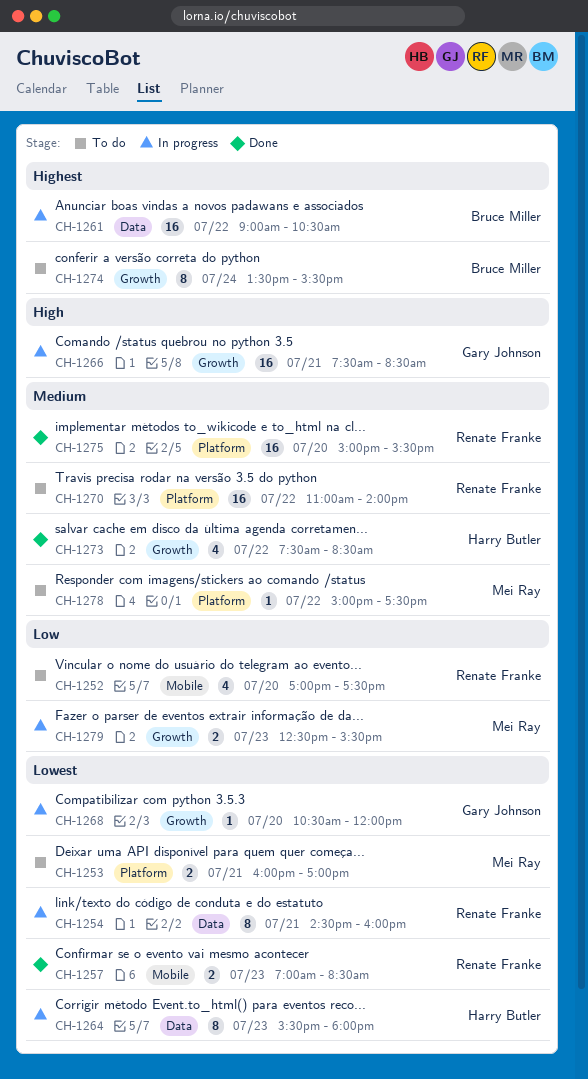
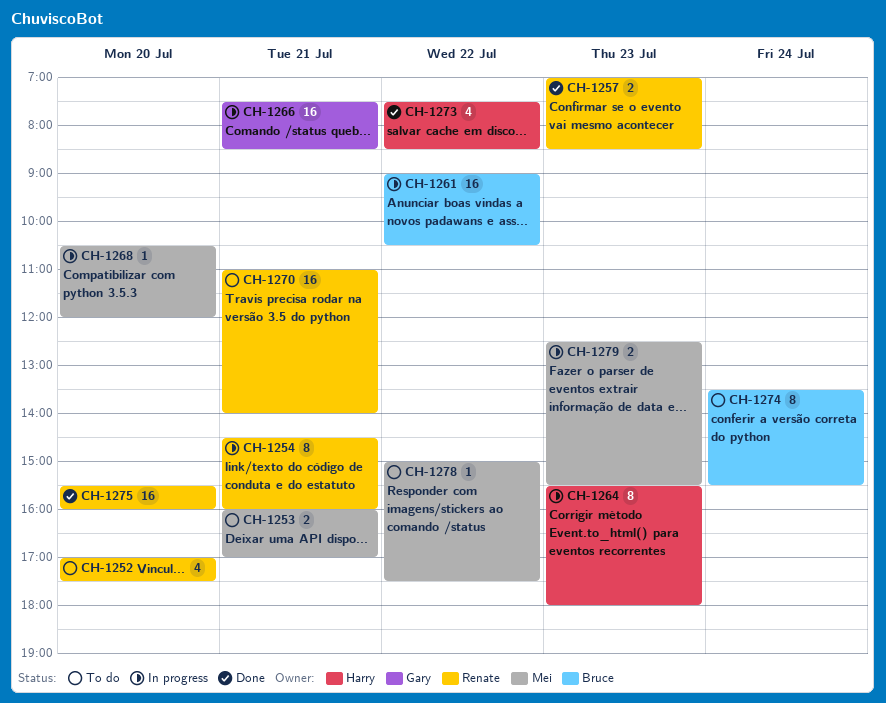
CH-1268, owner: Gary Johnson -> Mei Ray
CH-1270, day: Jul 22 -> Jul 21
CH-1275, begins: 15:00 -> 15:30
CH-1275, ends: 15:30 -> 16:00

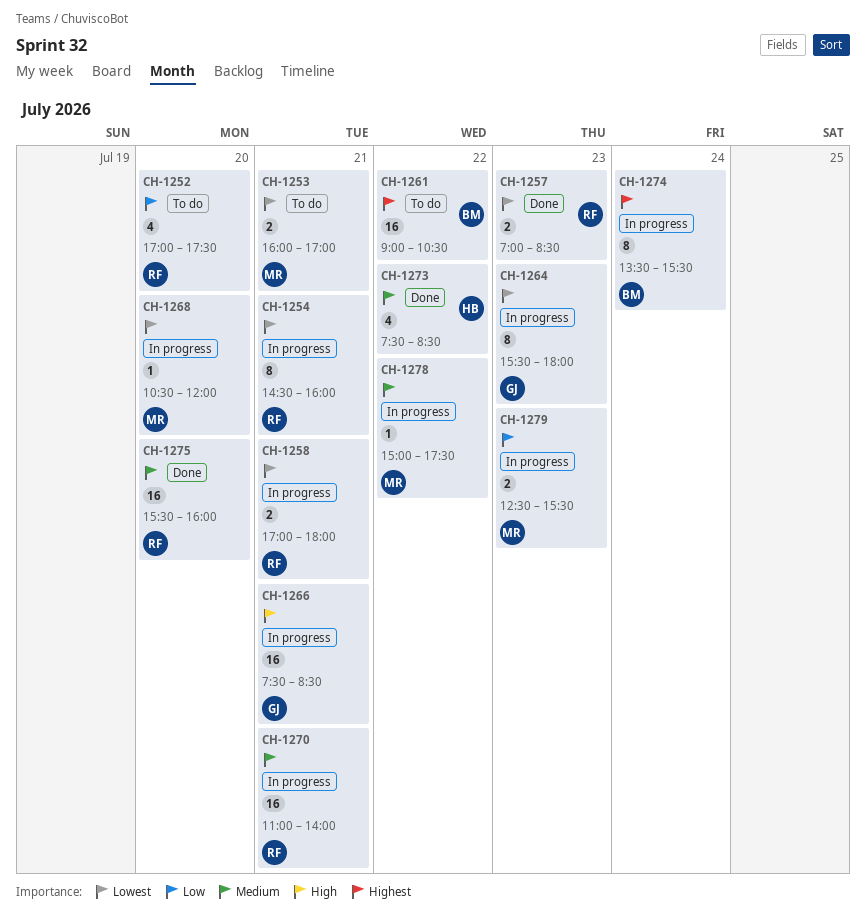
CH-1258: none -> present
CH-1261, status: In progress -> To do
CH-1264, owner: Harry -> Gary
CH-1270, status: To do -> In progress
CH-1274, status: To do -> In progress
CH-1278, status: To do -> In progress

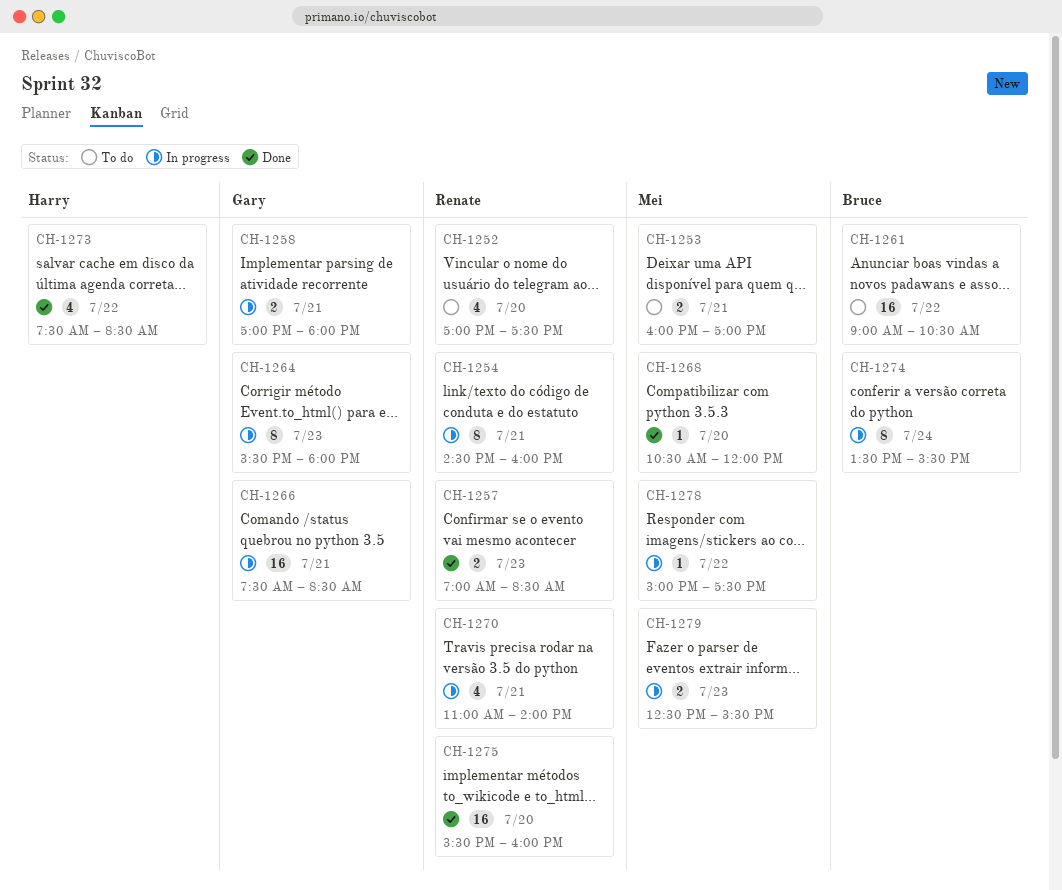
CH-1258, owner: Renate -> Gary
CH-1268, status: In progress -> Done
CH-1270, estimate: 16 -> 4

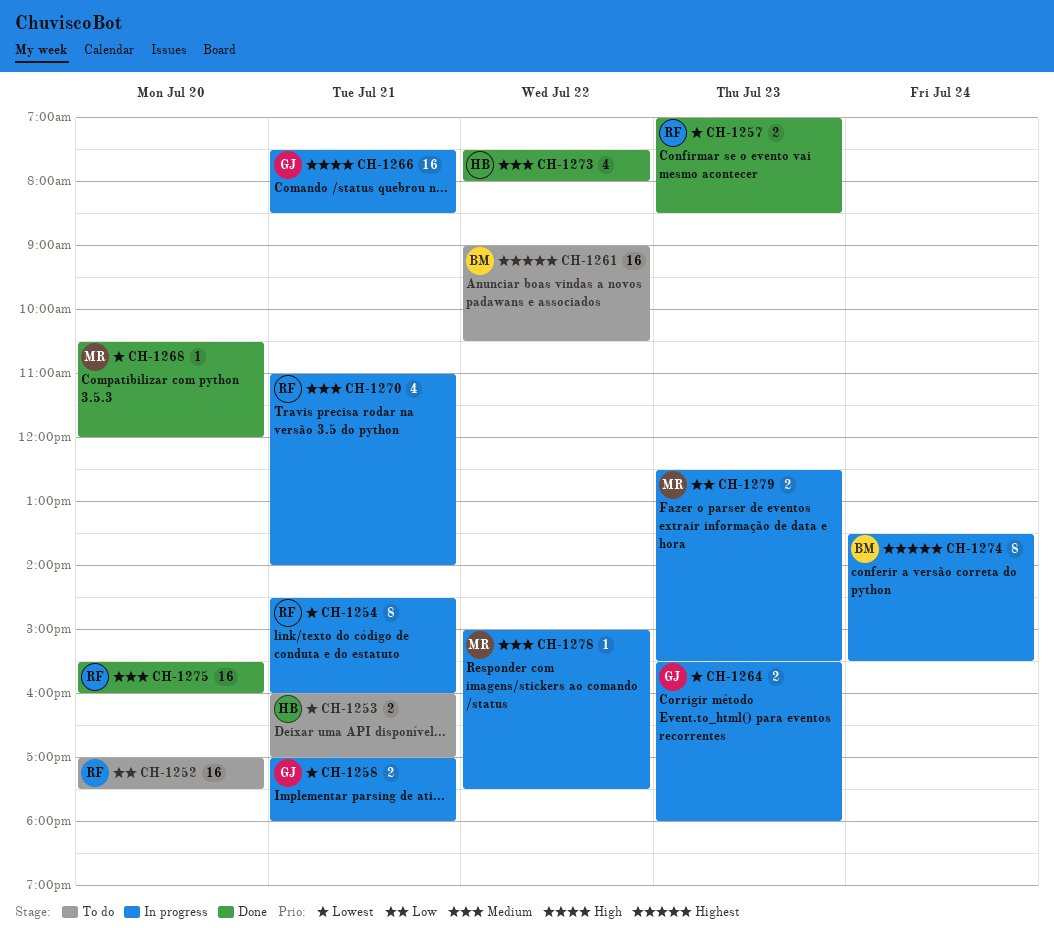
CH-1252, estimate: 4 -> 16
CH-1253, owner: Mei -> Harry
CH-1264, estimate: 8 -> 2
CH-1273, ends: 08:30 -> 08:00

